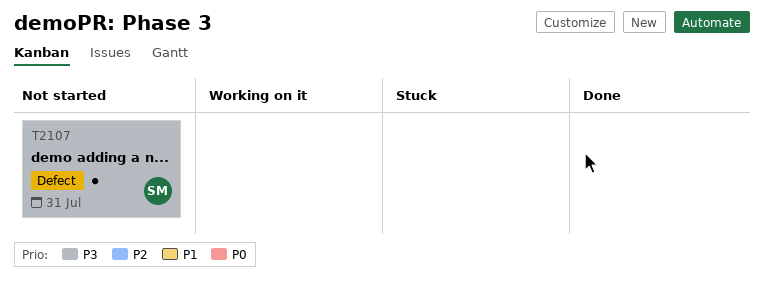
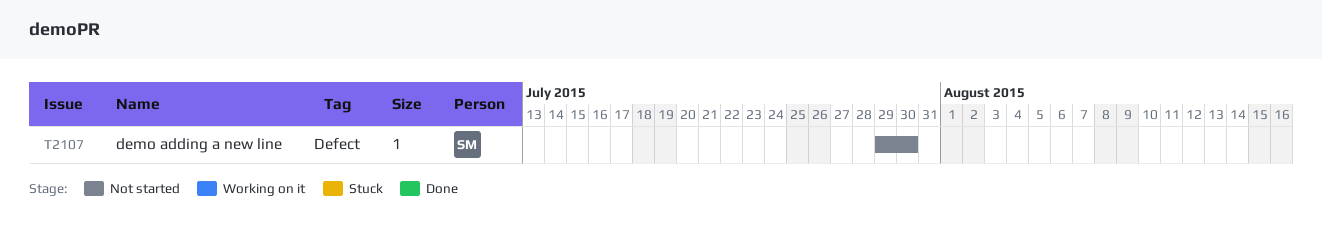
T2107, due: Jul 31 -> Jul 30

